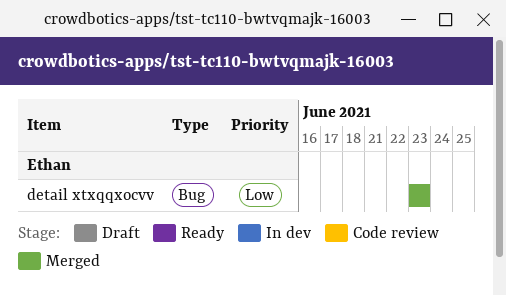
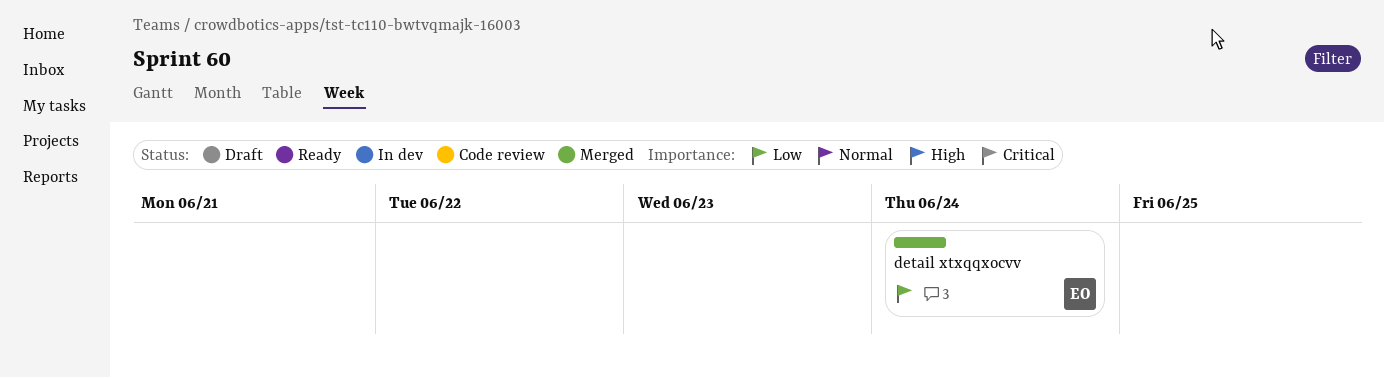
detail xtxqqxocvv, due: Jun 23 -> Jun 24

